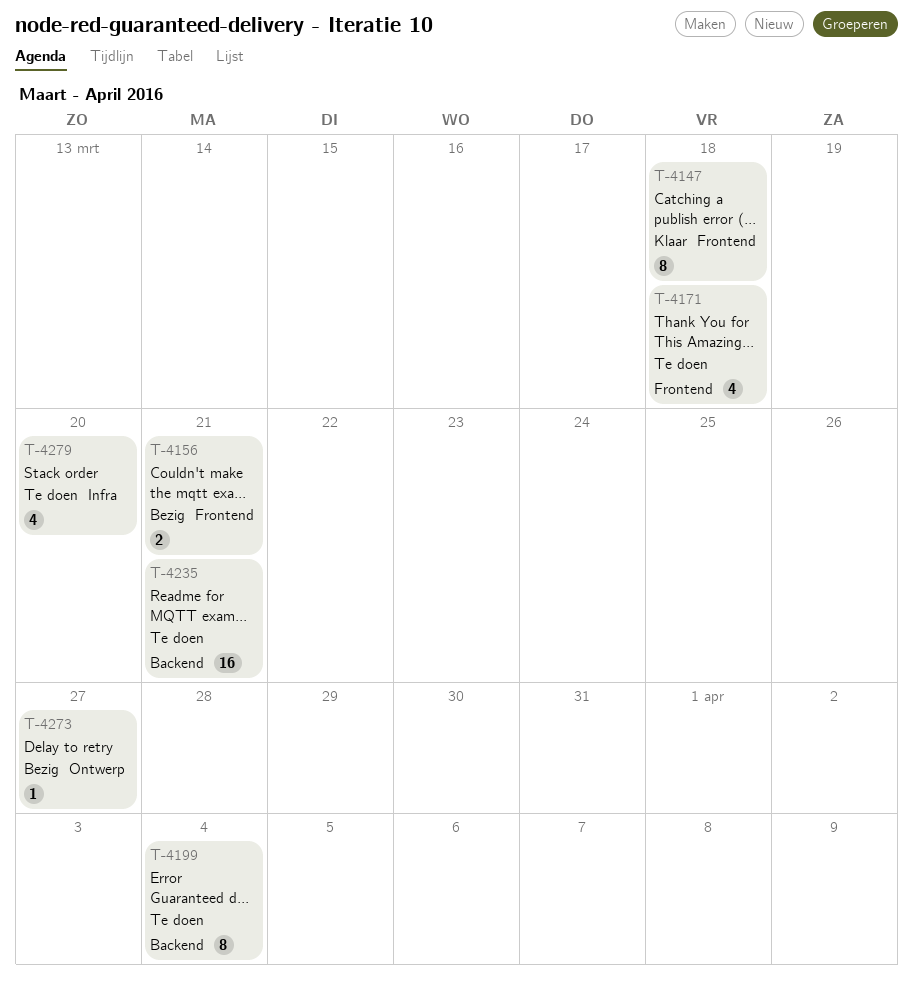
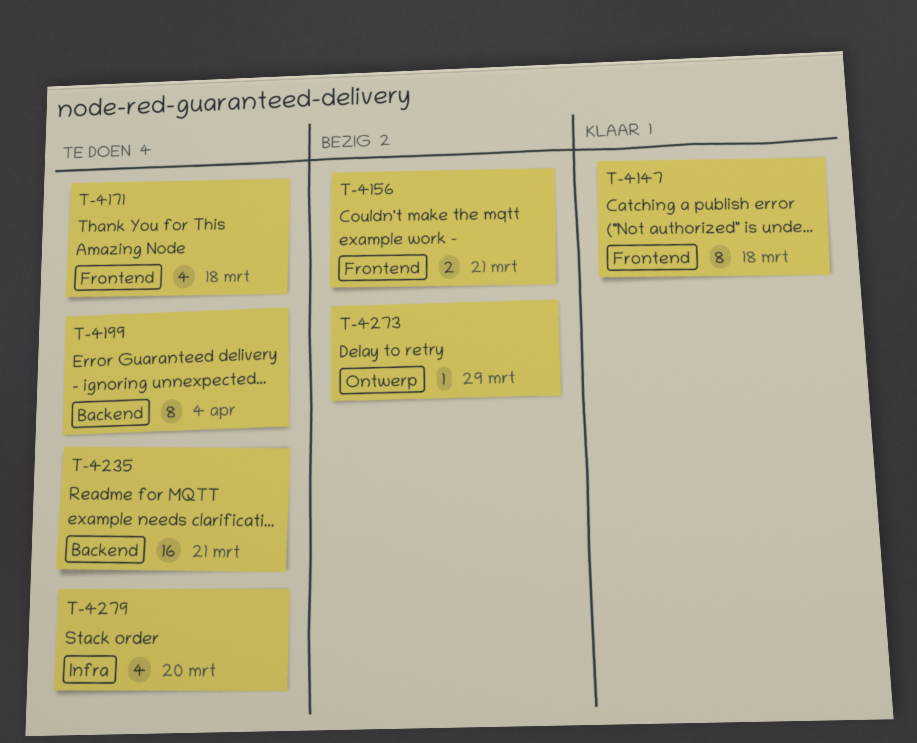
T-4273, due: Mar 27 -> Mar 29

